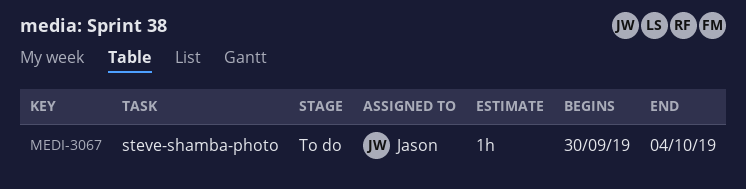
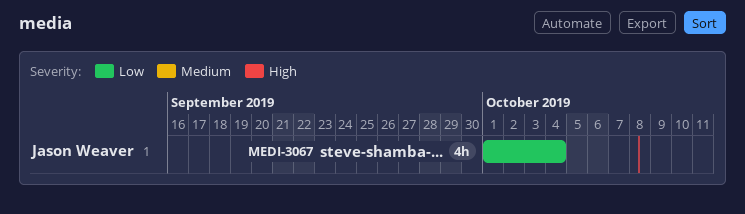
MEDI-3067, estimate: 1h -> 4h
MEDI-3067, start: Sep 30 -> Oct 1

